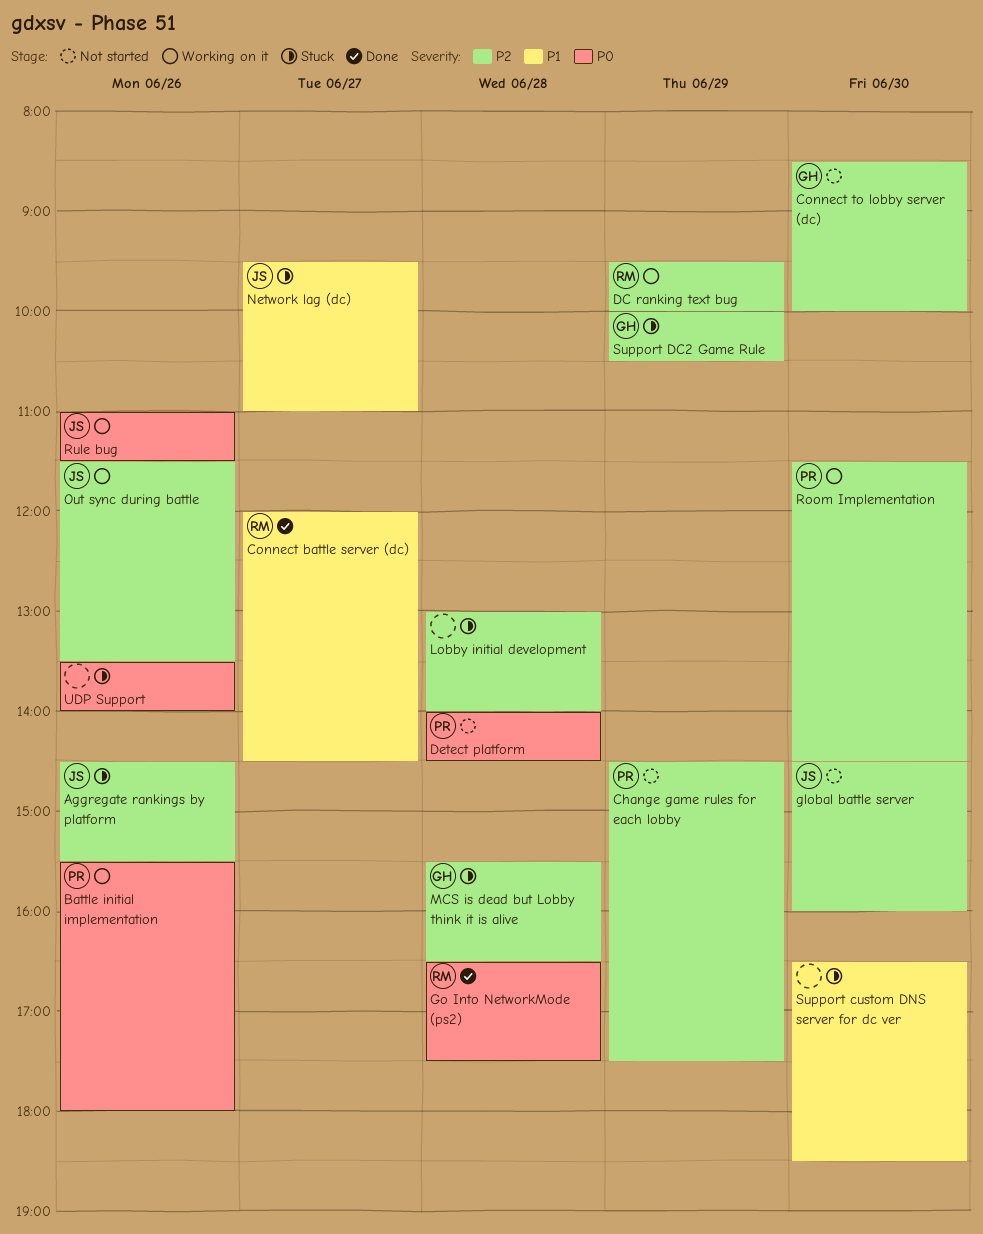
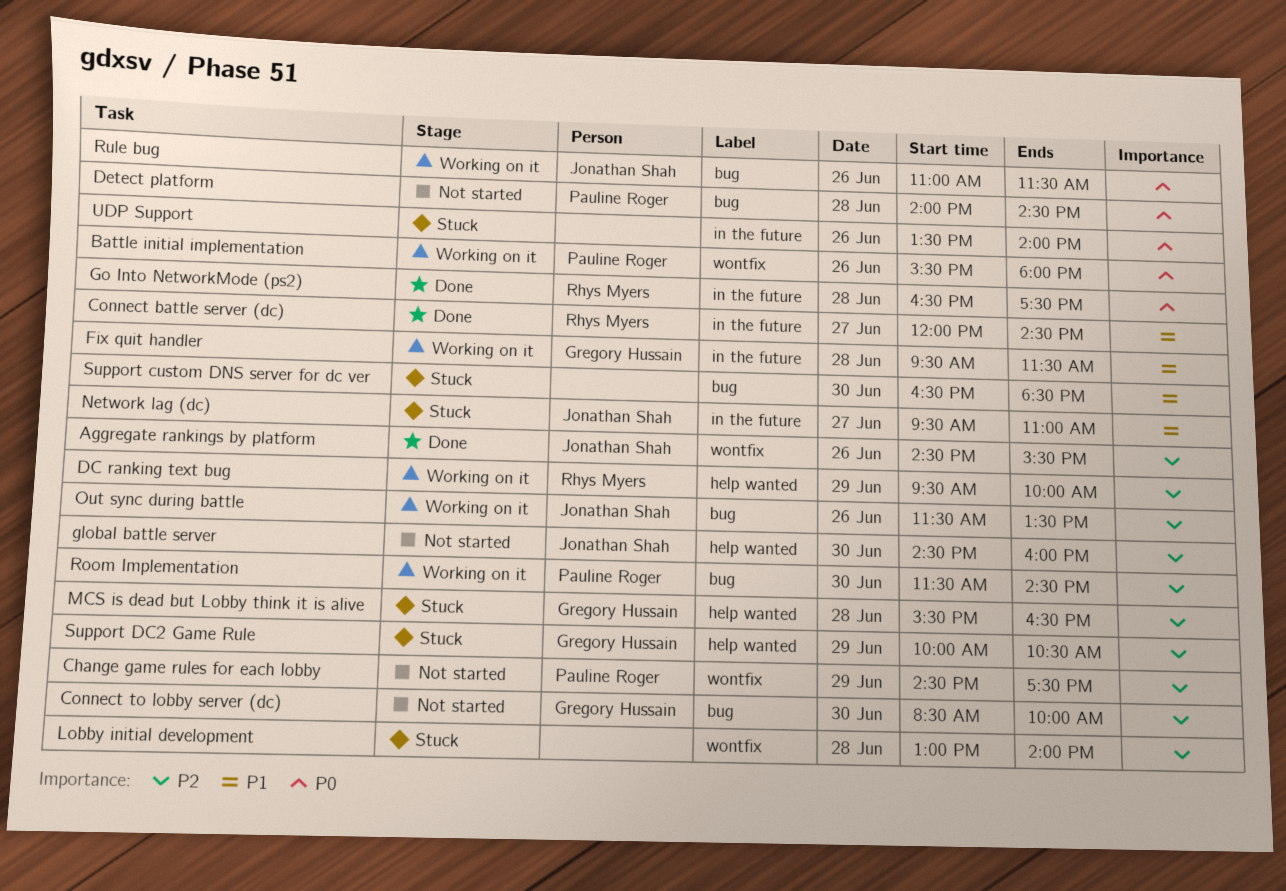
Aggregate rankings by platform, status: Stuck -> Done
Fix quit handler: none -> present

